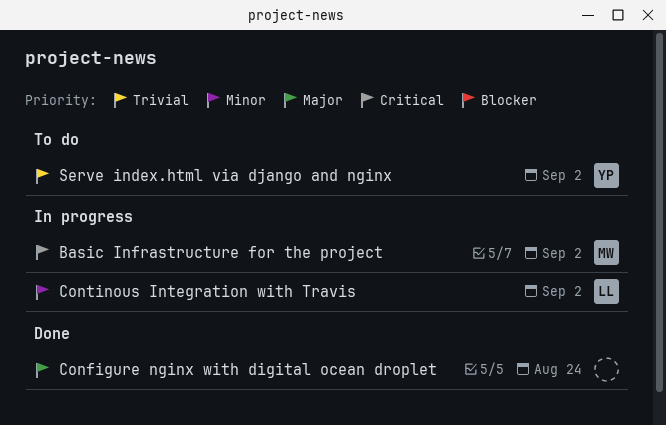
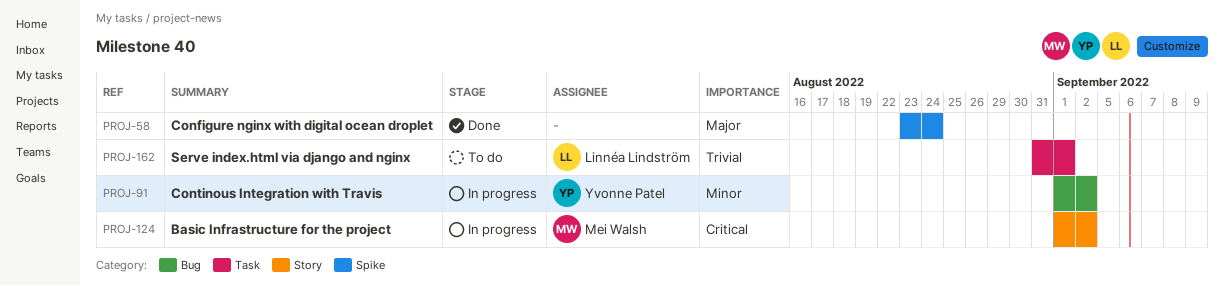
Continous Integration with Travis, owner: Linnéa Lindström -> Yvonne Patel
Serve index.html via django and nginx, owner: Yvonne Patel -> Linnéa Lindström
Serve index.html via django and nginx, due: Sep 2 -> Sep 1

